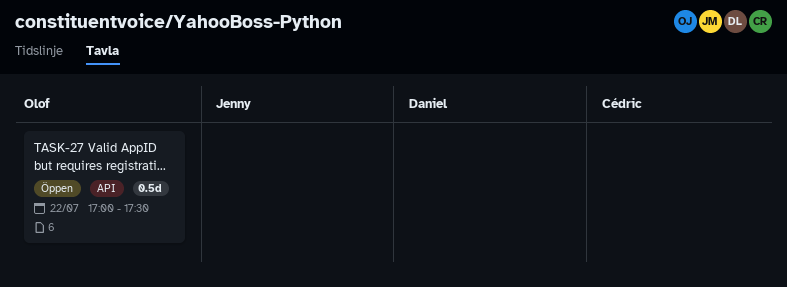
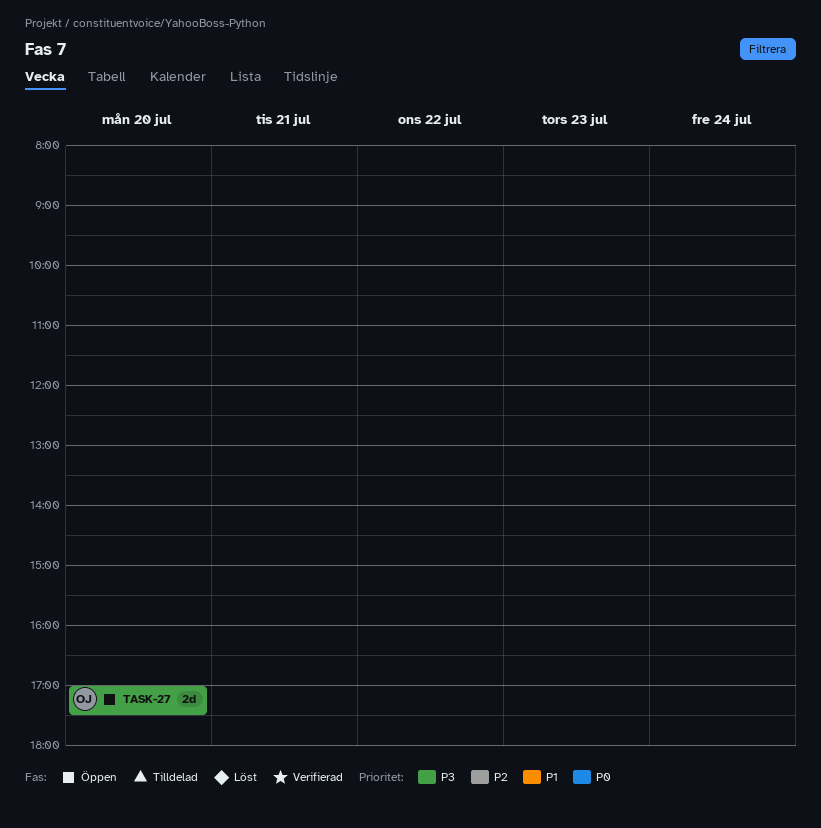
TASK-27, estimate: 0.5d -> 2d
TASK-27, day: Jul 22 -> Jul 20

